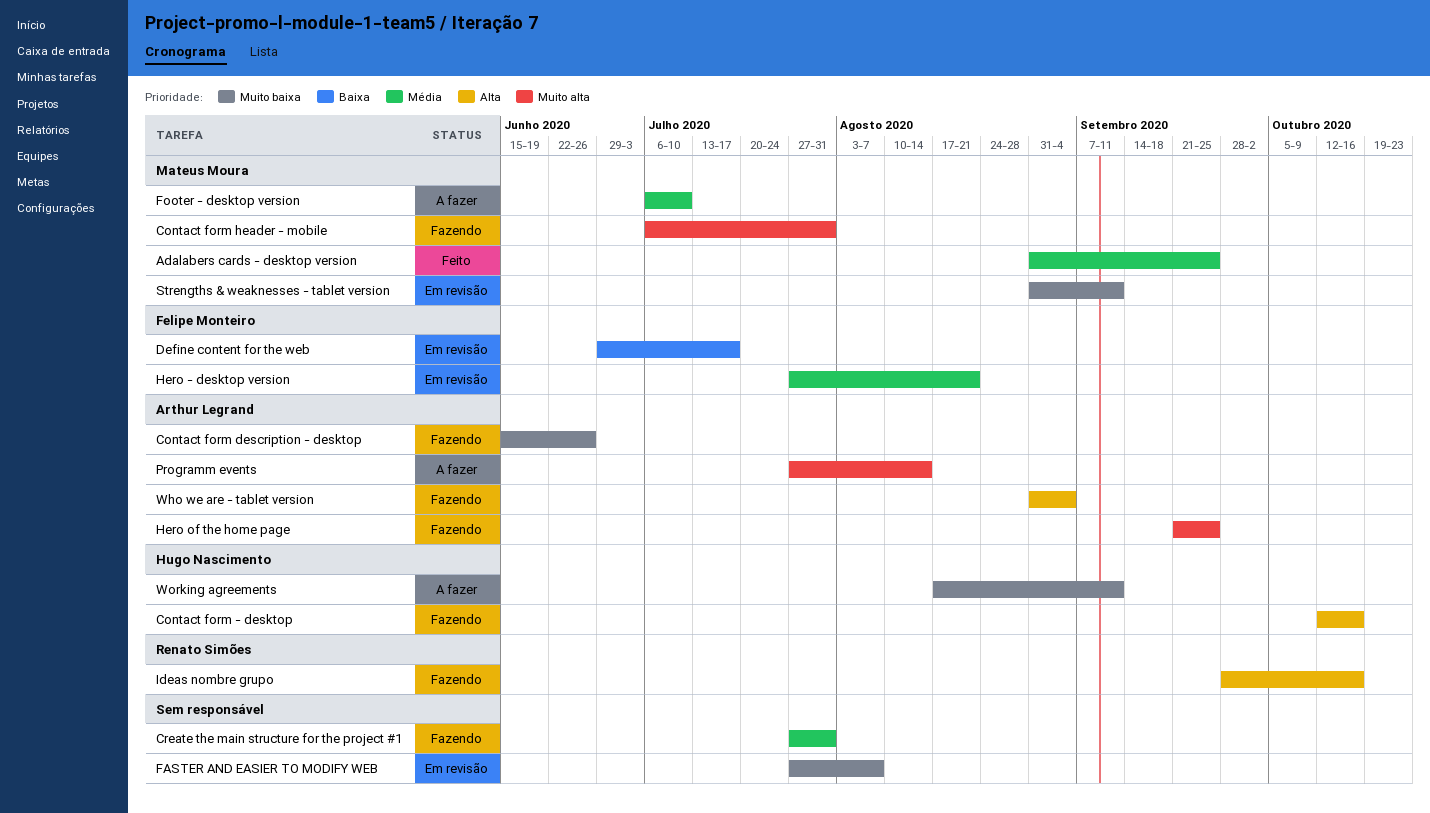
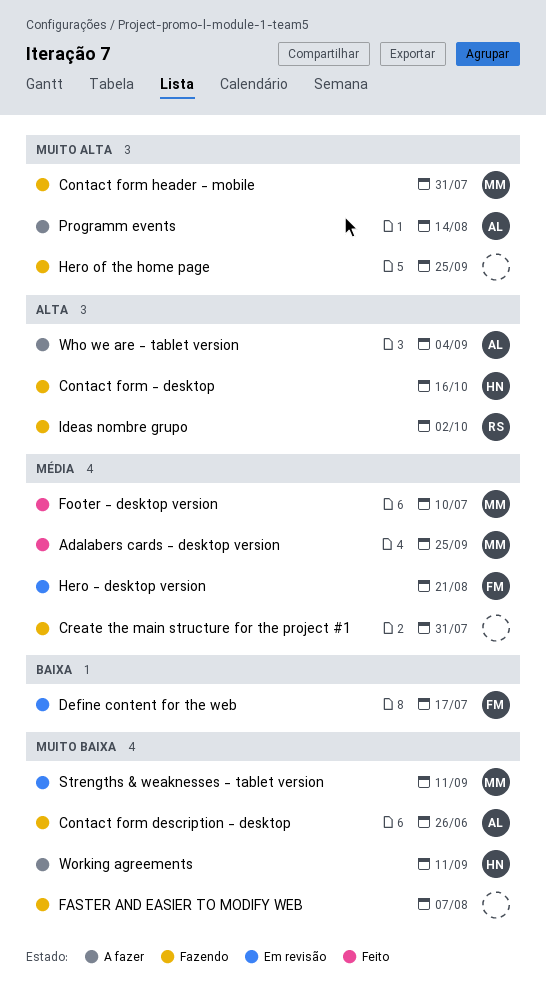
FASTER AND EASIER TO MODIFY WEB, status: Em revisão -> Fazendo
Footer - desktop version, status: A fazer -> Feito
Hero of the home page, owner: Arthur Legrand -> none
Ideas nombre grupo, due: Oct 16 -> Oct 2
Who we are - tablet version, status: Fazendo -> A fazer

